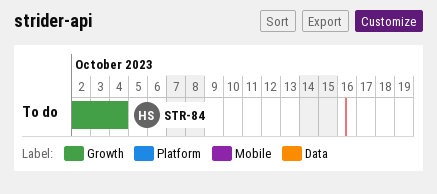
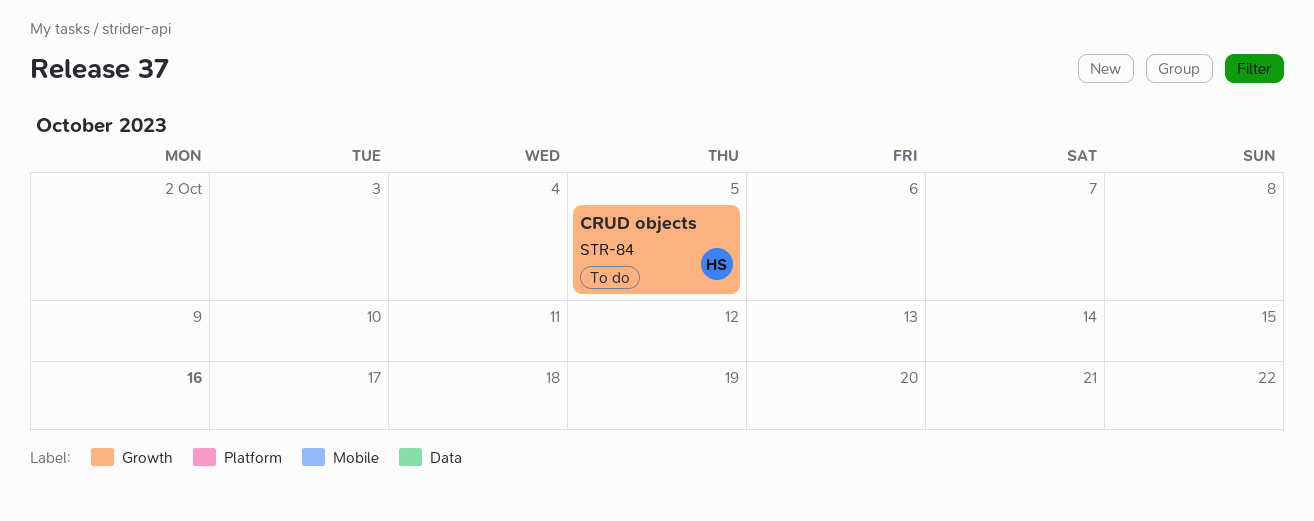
STR-84, due: Oct 4 -> Oct 5

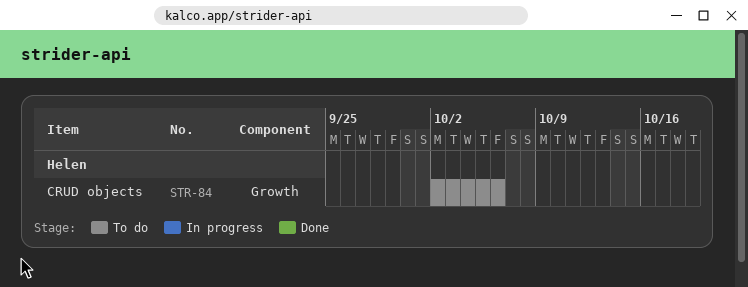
STR-84, due: Oct 5 -> Oct 6

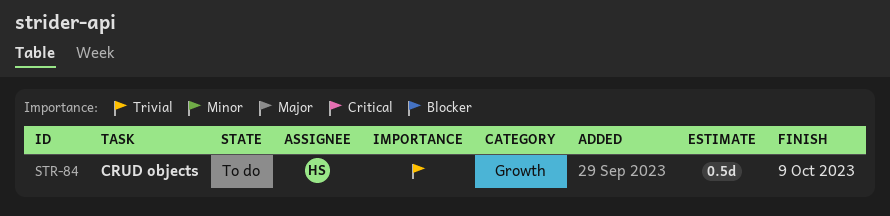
STR-84, due: Oct 6 -> Oct 9

